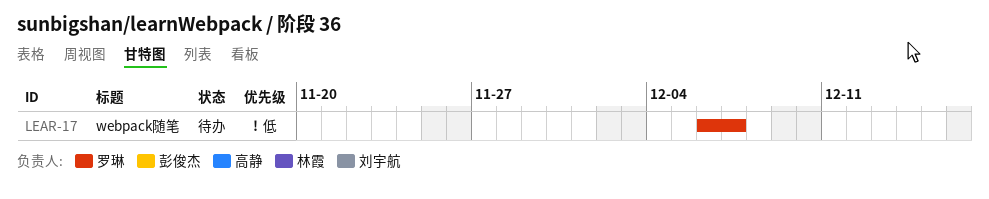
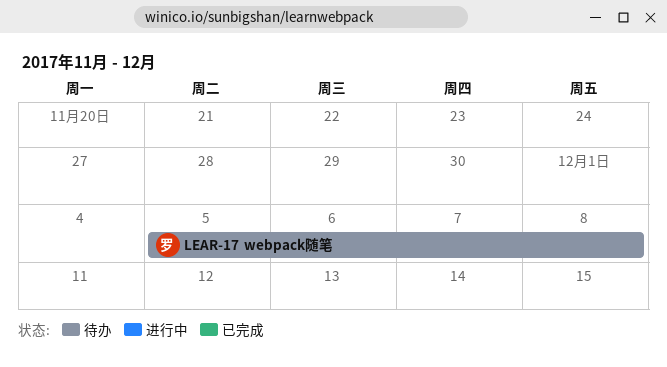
LEAR-17, start: Dec 6 -> Dec 5
LEAR-17, due: Dec 7 -> Dec 8

